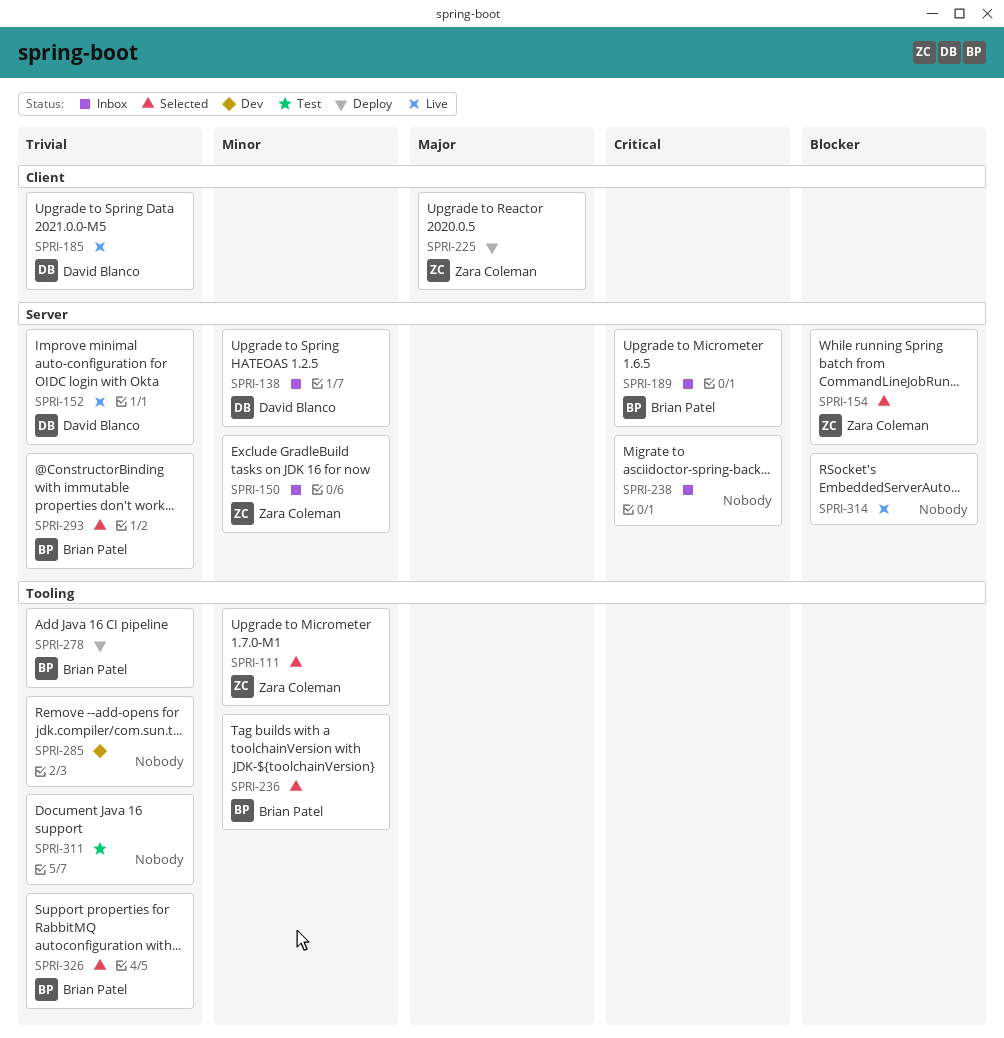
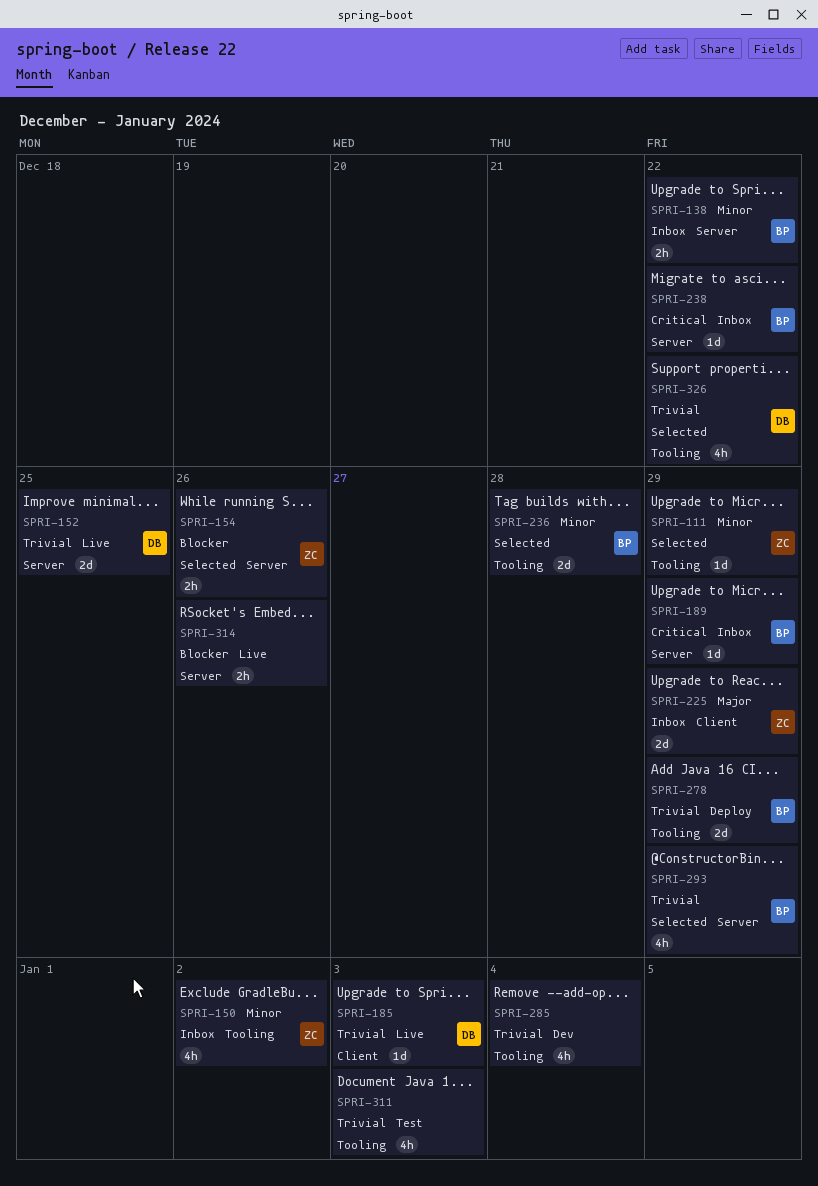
SPRI-138, owner: David Blanco -> Brian Patel
SPRI-150, label: Server -> Tooling
SPRI-225, status: Deploy -> Inbox
SPRI-238, owner: none -> Brian Patel
SPRI-326, owner: Brian Patel -> David Blanco

